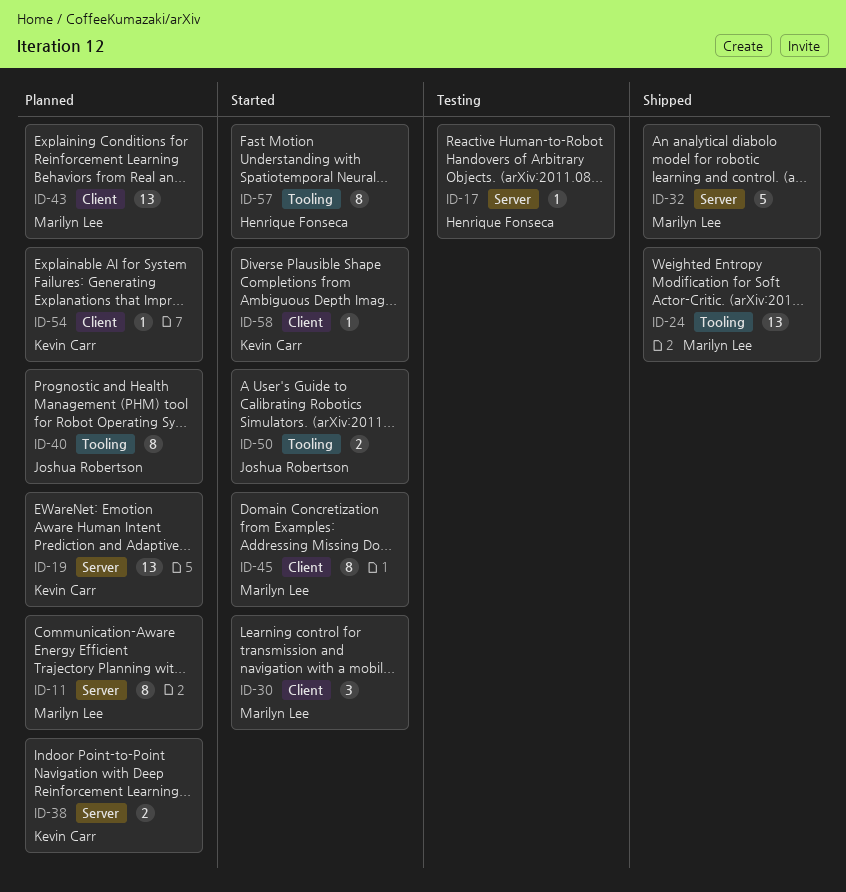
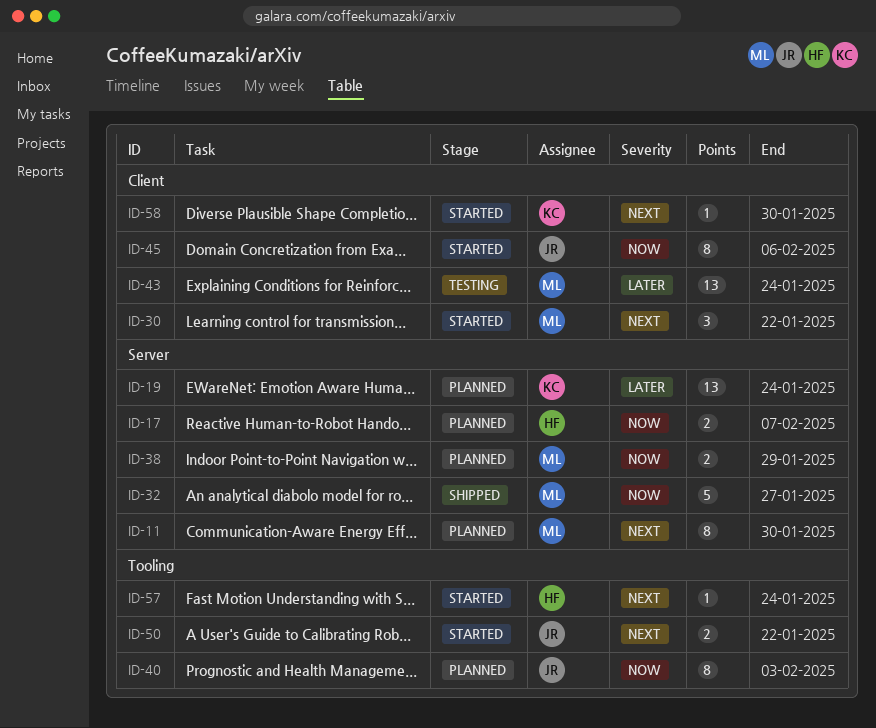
ID-17, status: Testing -> Planned
ID-17, estimate: 1 -> 2
ID-24: present -> none
ID-38, owner: Kevin Carr -> Marilyn Lee
ID-43, status: Planned -> Testing
ID-45, owner: Marilyn Lee -> Joshua Robertson
ID-54: present -> none
ID-57, estimate: 8 -> 1

